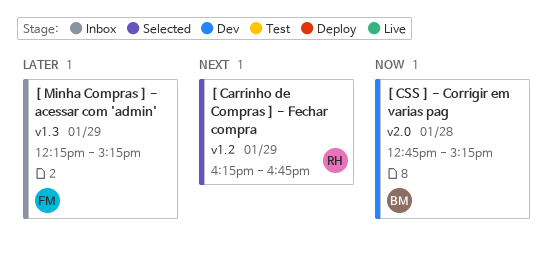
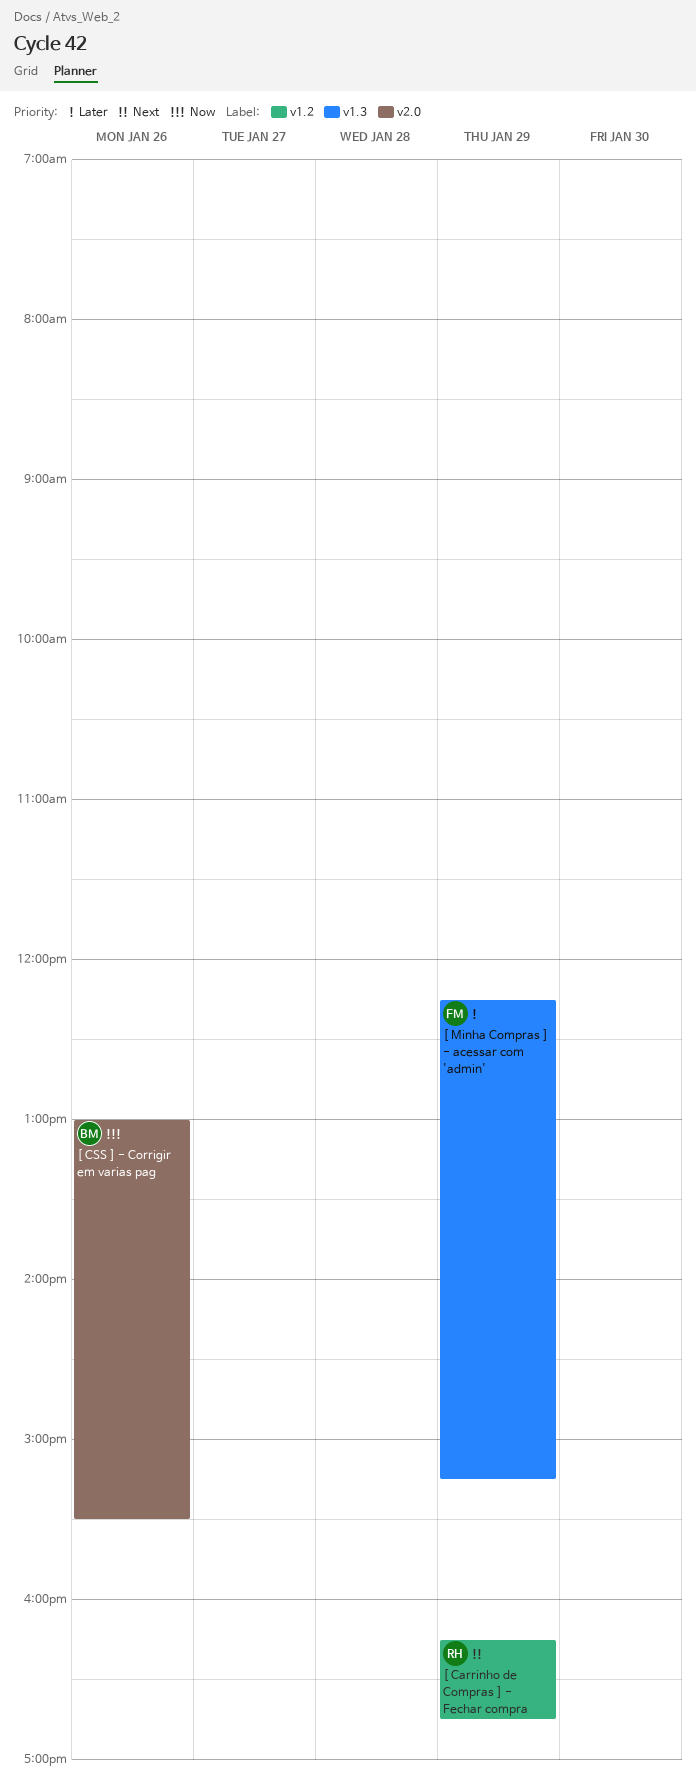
[ CSS ] - Corrigir em varias pag, day: Jan 28 -> Jan 26
[ CSS ] - Corrigir em varias pag, begins: 12:45 -> 13:00
[ CSS ] - Corrigir em varias pag, ends: 15:15 -> 15:30

